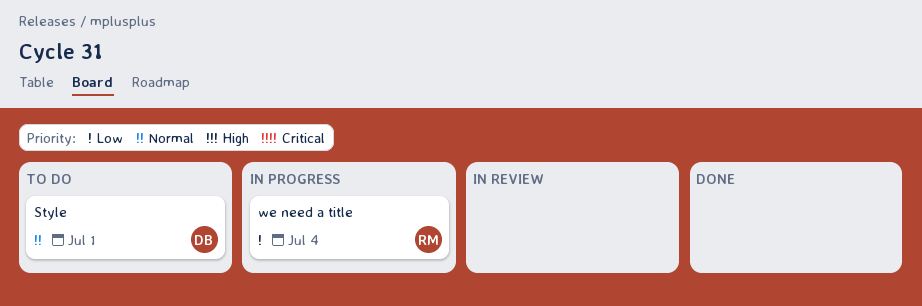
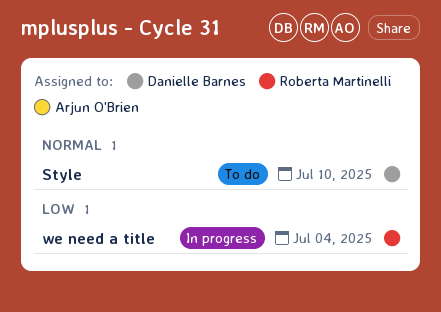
Style, due: Jul 1 -> Jul 10

